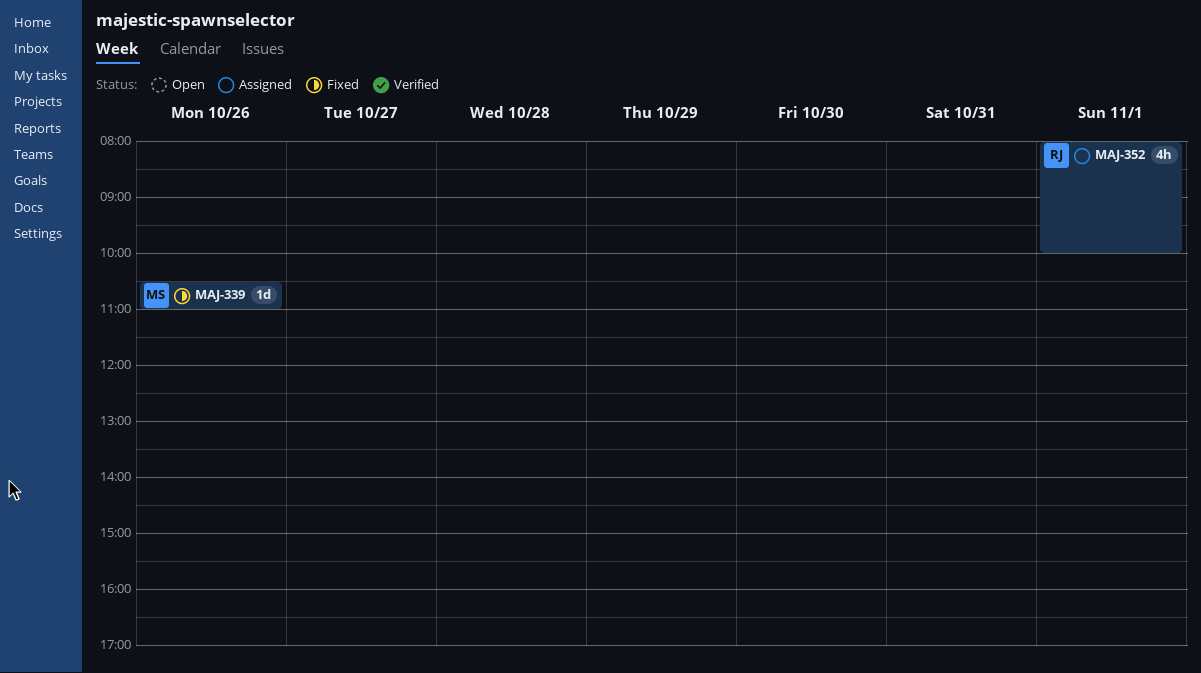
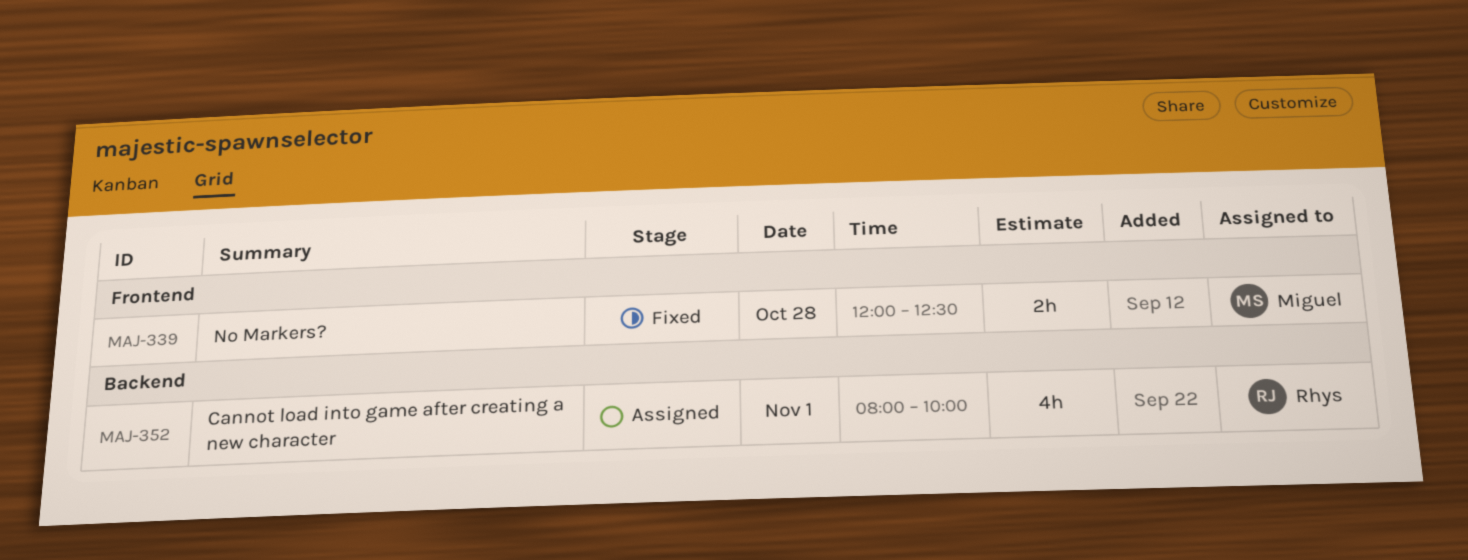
MAJ-339, estimate: 1d -> 2h
MAJ-339, day: Oct 26 -> Oct 28
MAJ-339, begins: 10:30 -> 12:00
MAJ-339, ends: 11:00 -> 12:30

